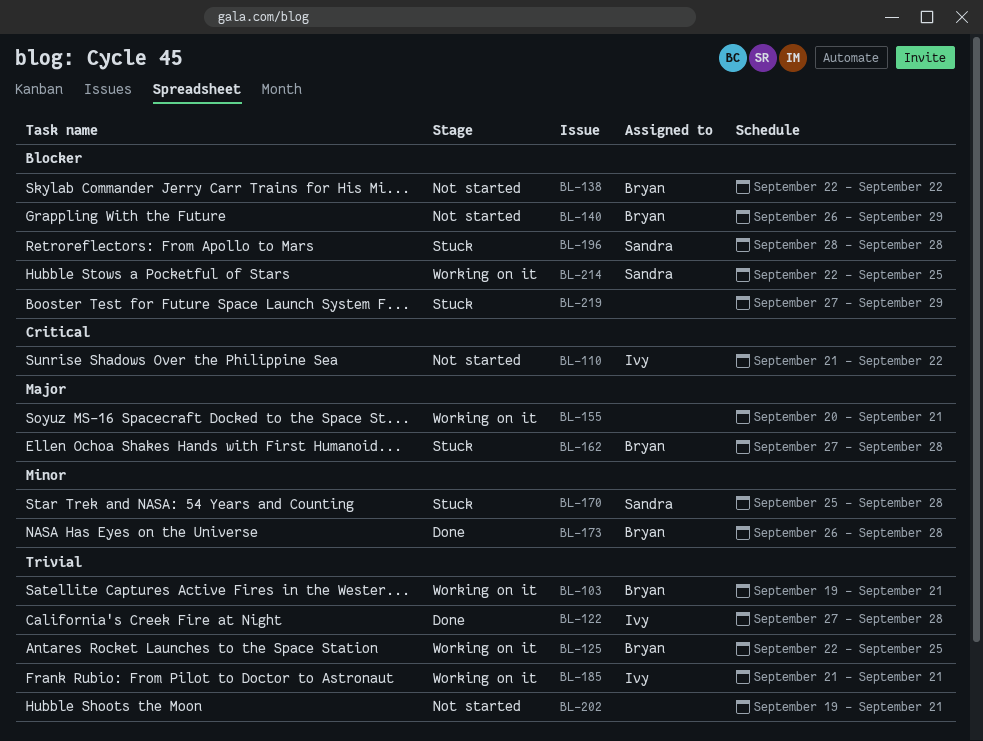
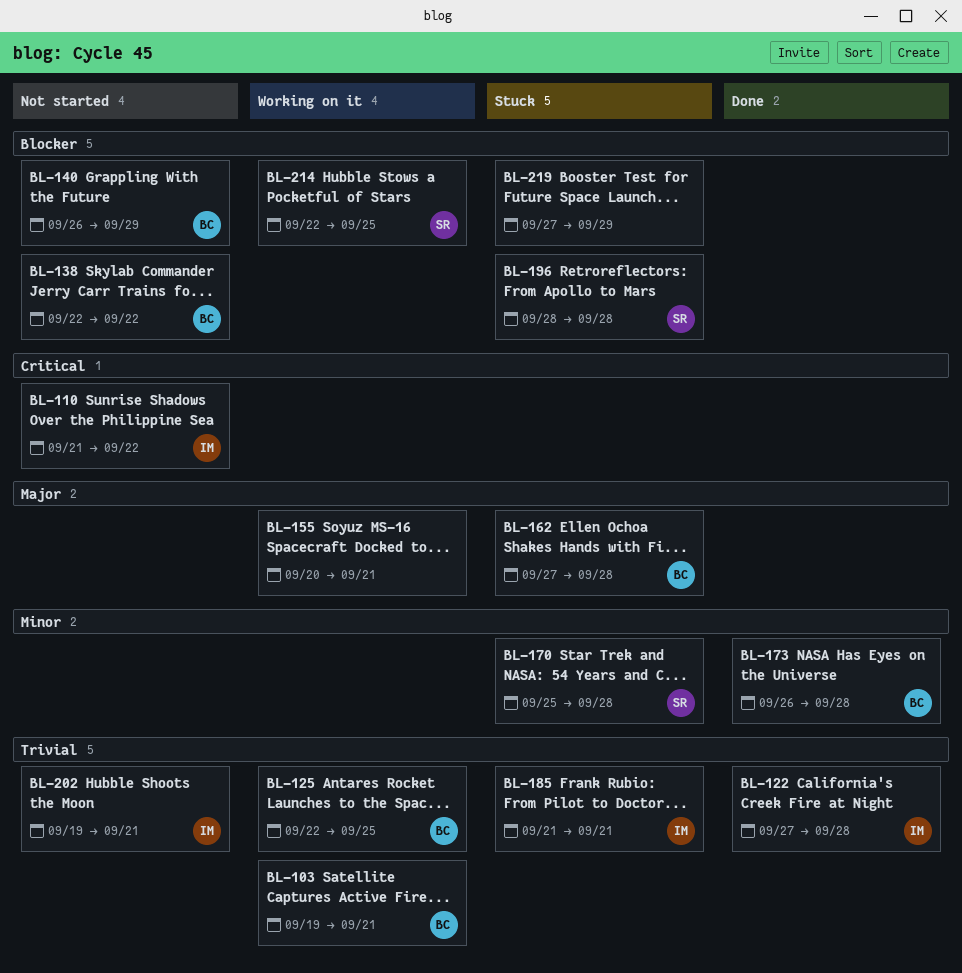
BL-185, status: Working on it -> Stuck
BL-202, owner: none -> Ivy

